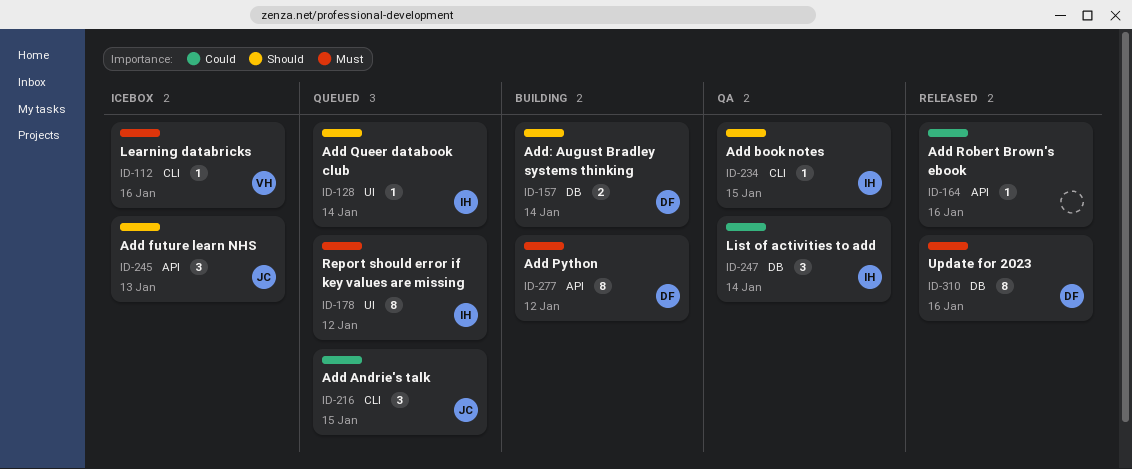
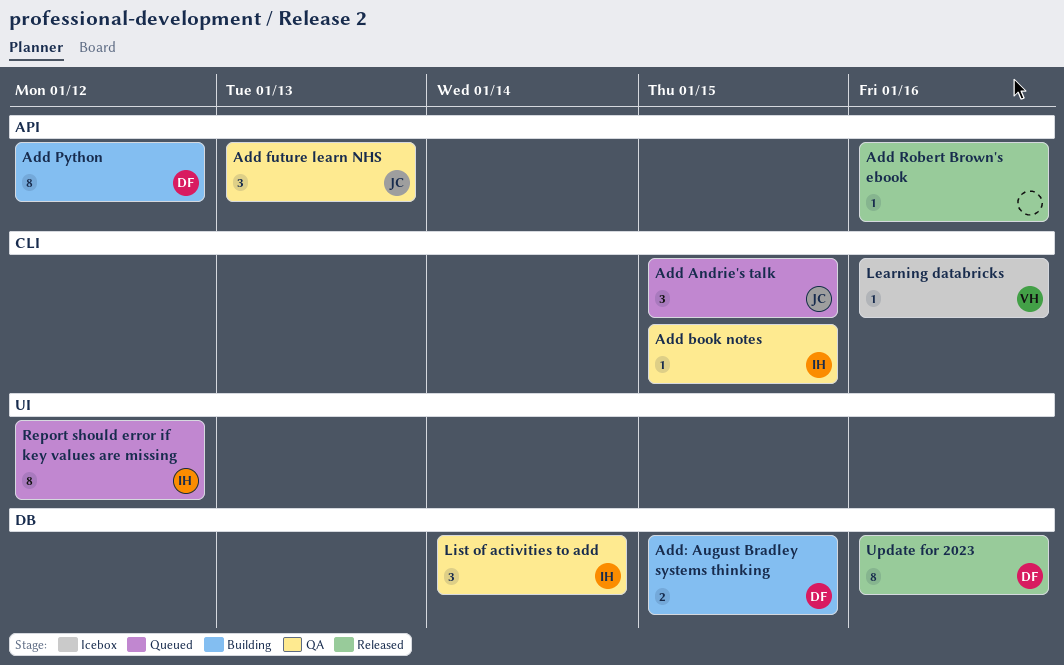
Add future learn NHS, status: Icebox -> QA
Add Queer databook club: present -> none
Add: August Bradley systems thinking, due: Jan 14 -> Jan 15

